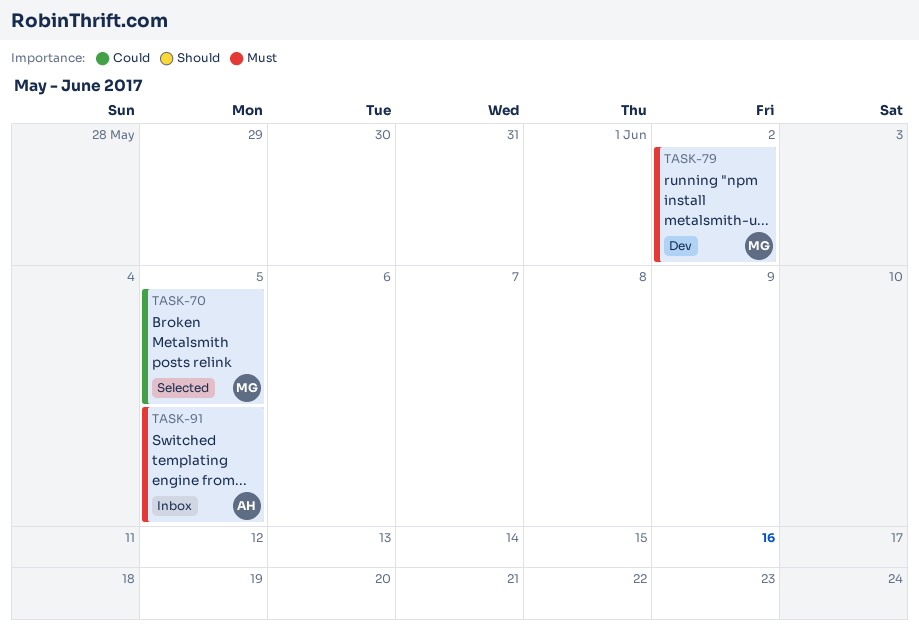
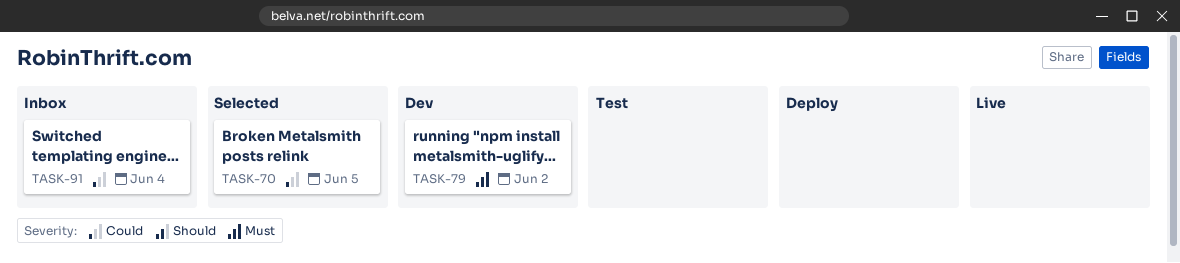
TASK-91, priority: Must -> Could
TASK-91, due: Jun 5 -> Jun 4

